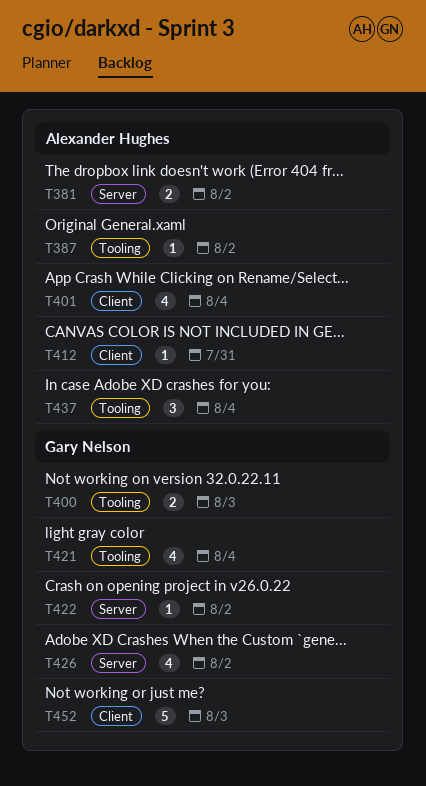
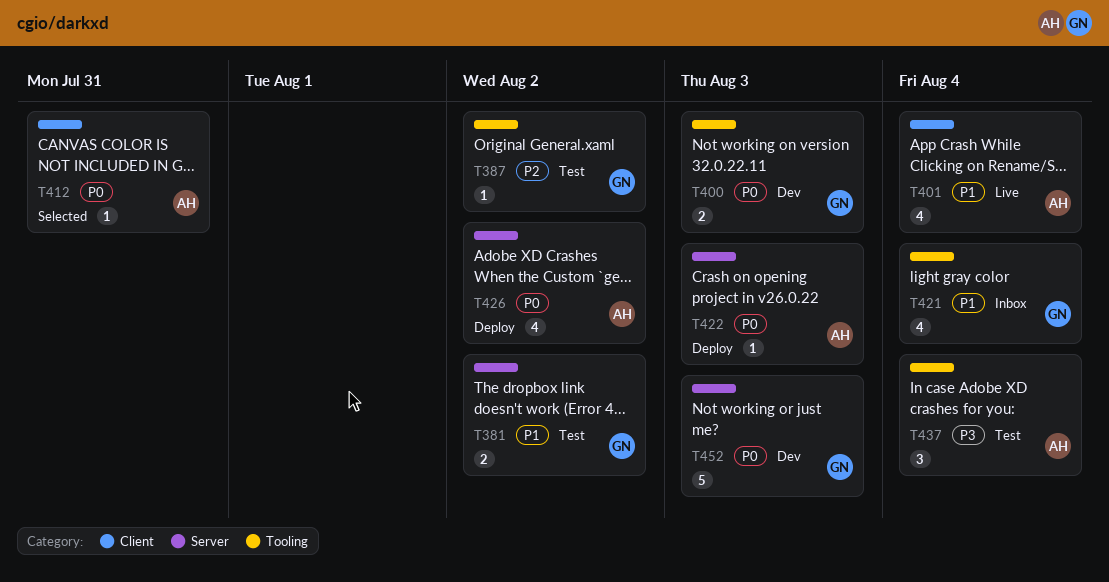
T381, owner: Alexander Hughes -> Gary Nelson
T387, owner: Alexander Hughes -> Gary Nelson
T422, owner: Gary Nelson -> Alexander Hughes
T422, due: Aug 2 -> Aug 3
T426, owner: Gary Nelson -> Alexander Hughes
T452, label: Client -> Server

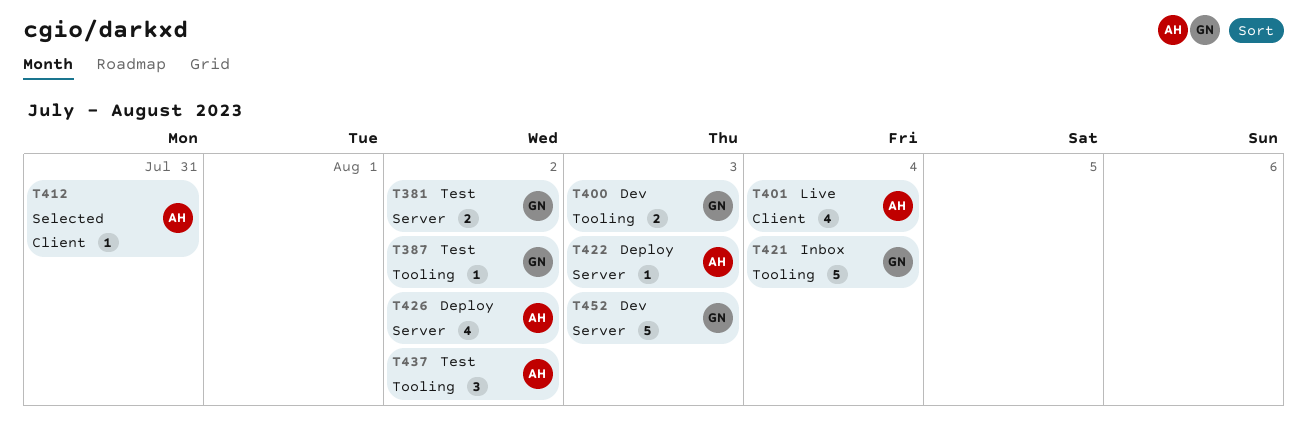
T421, estimate: 4 -> 5
T437, due: Aug 4 -> Aug 2

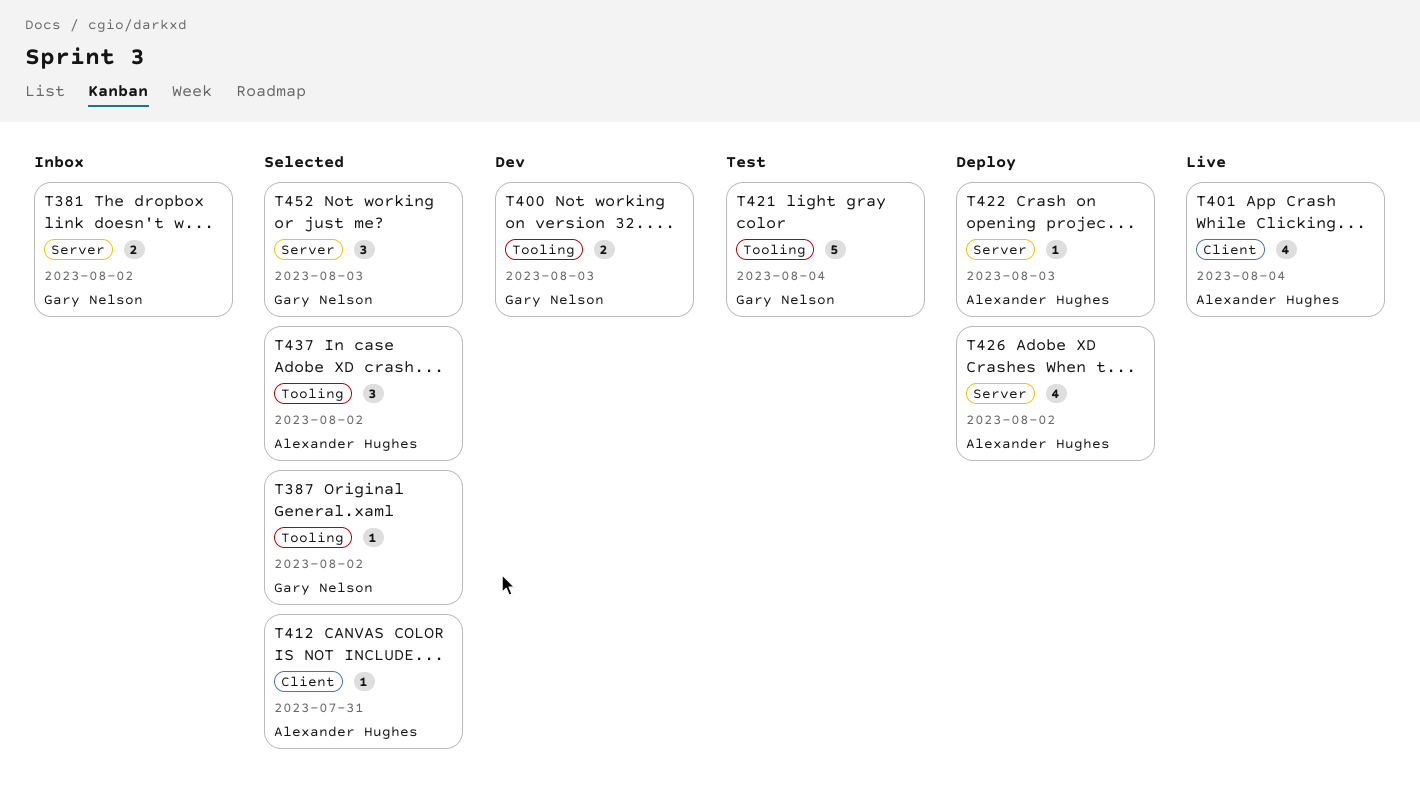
T381, status: Test -> Inbox
T387, status: Test -> Selected
T421, status: Inbox -> Test
T437, status: Test -> Selected
T452, status: Dev -> Selected
T452, estimate: 5 -> 3

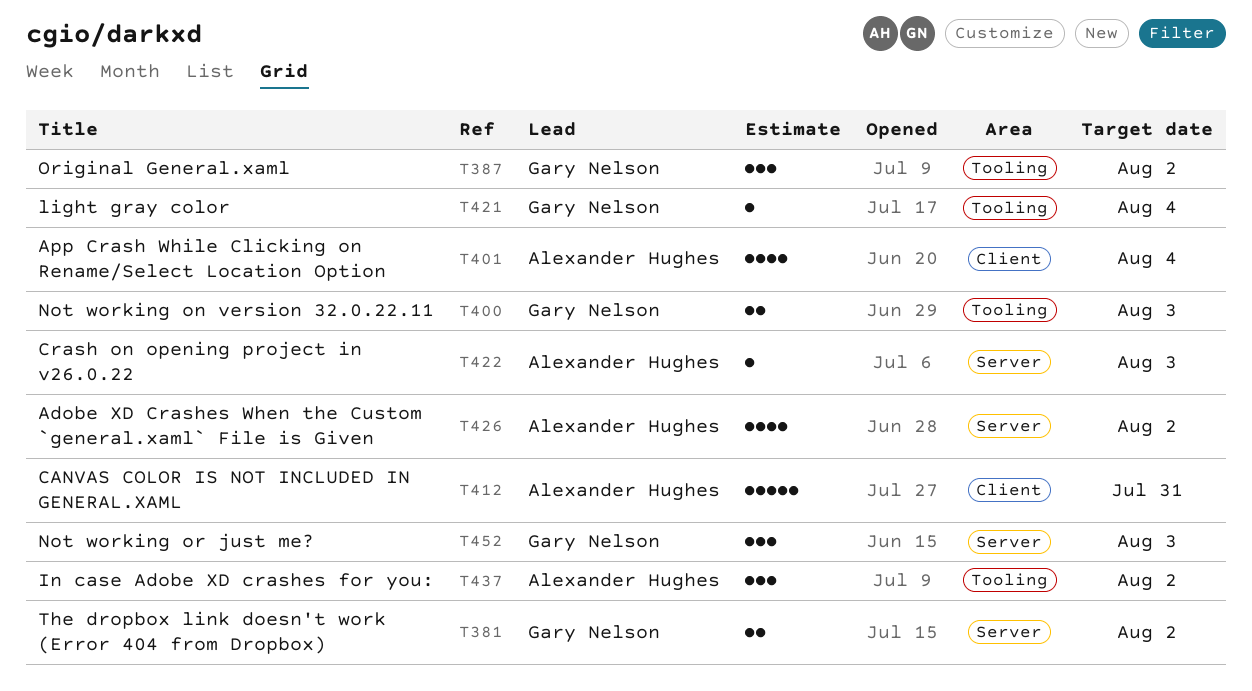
T387, estimate: 1 -> 3
T412, estimate: 1 -> 5
T421, estimate: 5 -> 1

